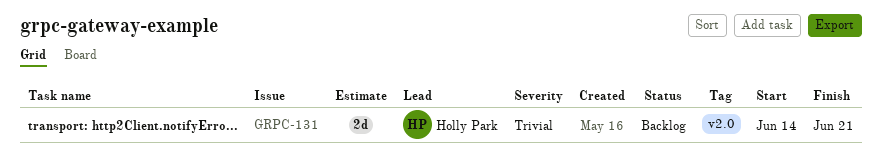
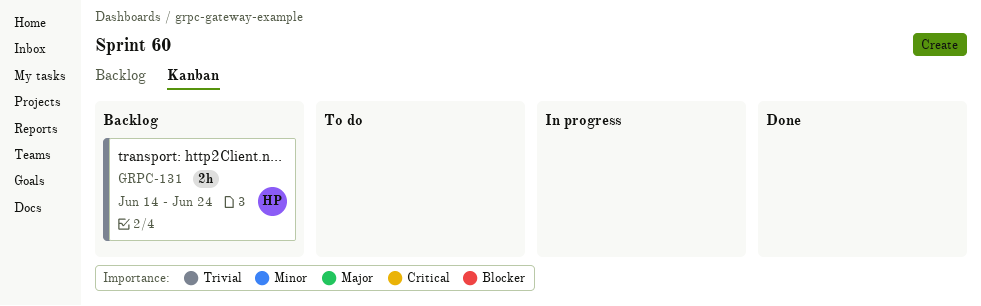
GRPC-131, estimate: 2d -> 2h
GRPC-131, due: Jun 21 -> Jun 24

